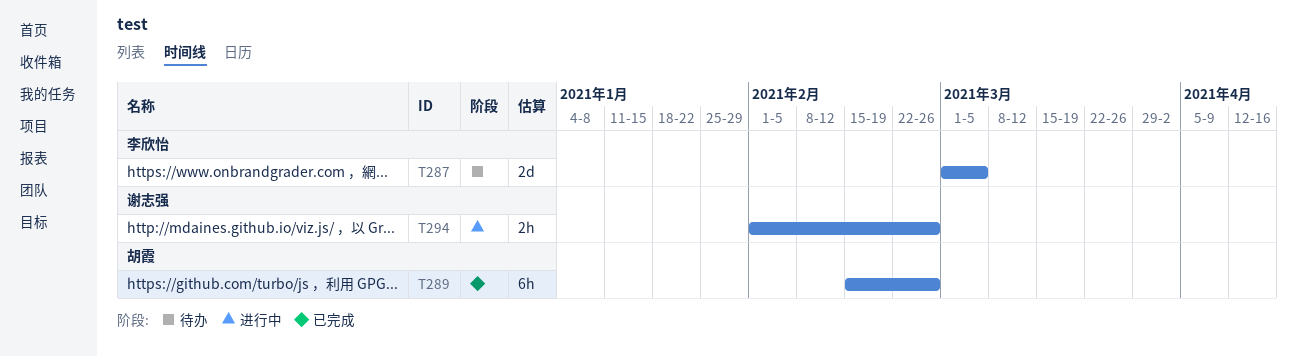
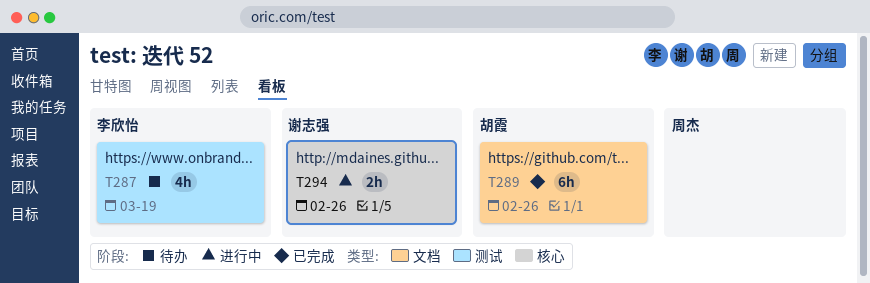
T287, estimate: 2d -> 4h
T287, due: Mar 5 -> Mar 19

